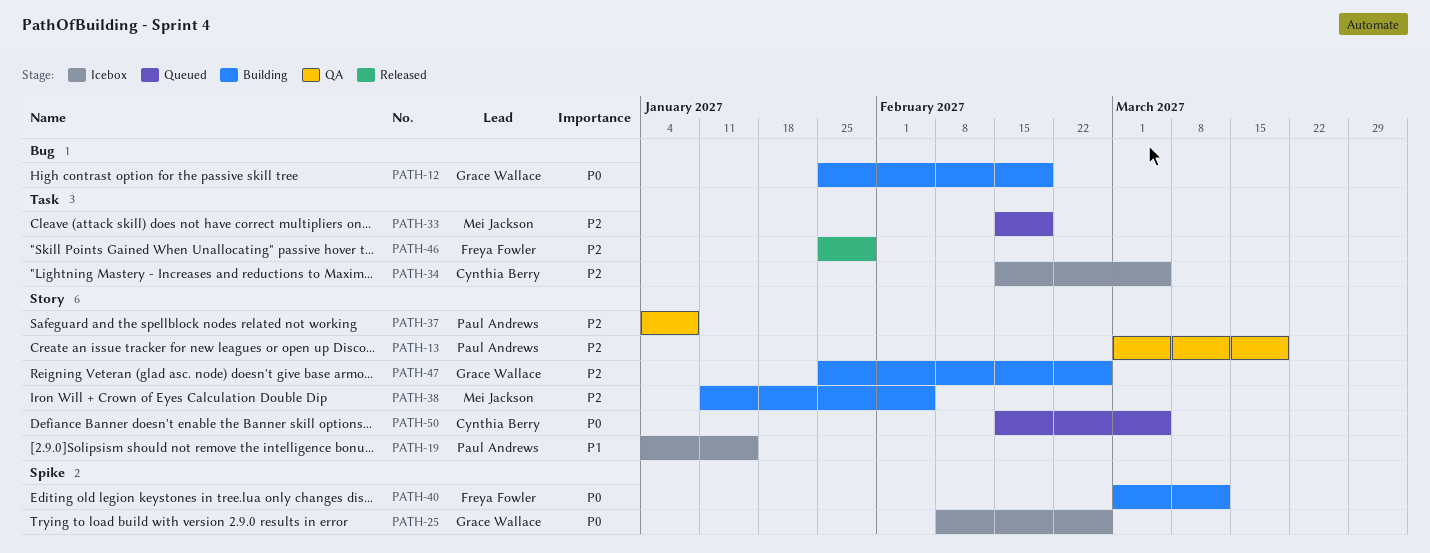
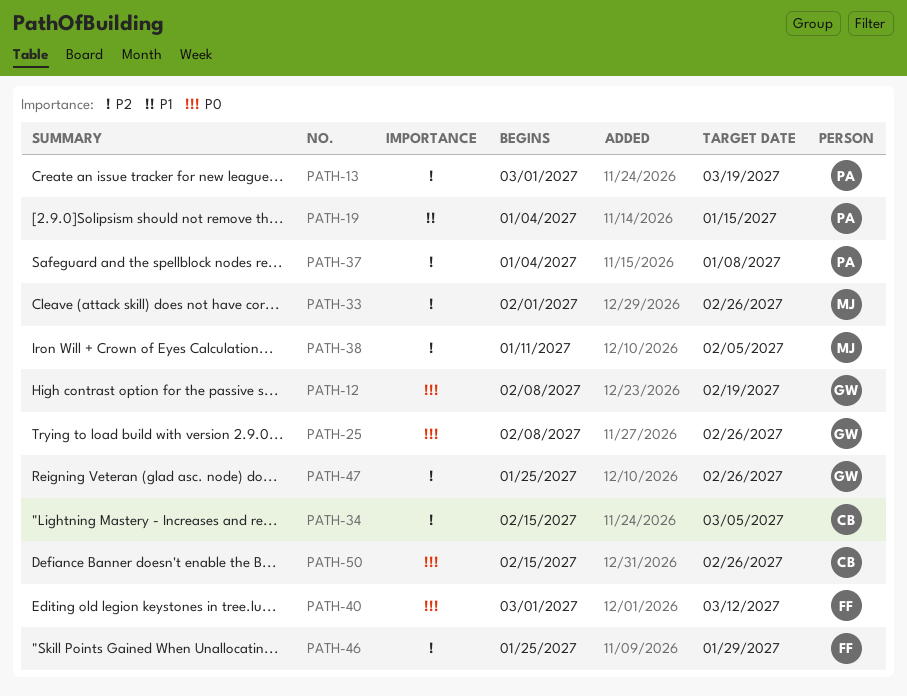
PATH-12, start: Jan 25 -> Feb 8
PATH-33, start: Feb 15 -> Feb 1
PATH-33, due: Feb 19 -> Feb 26
PATH-50, due: Mar 5 -> Feb 26

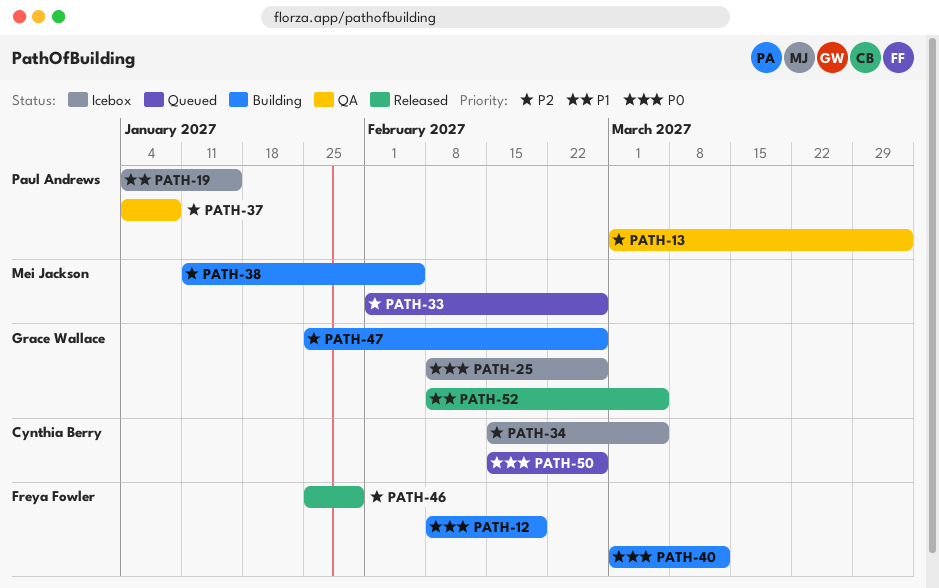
PATH-12, owner: Grace Wallace -> Freya Fowler
PATH-13, due: Mar 19 -> Apr 2
PATH-52: none -> present

